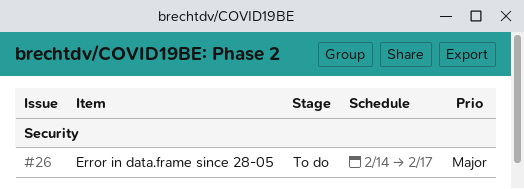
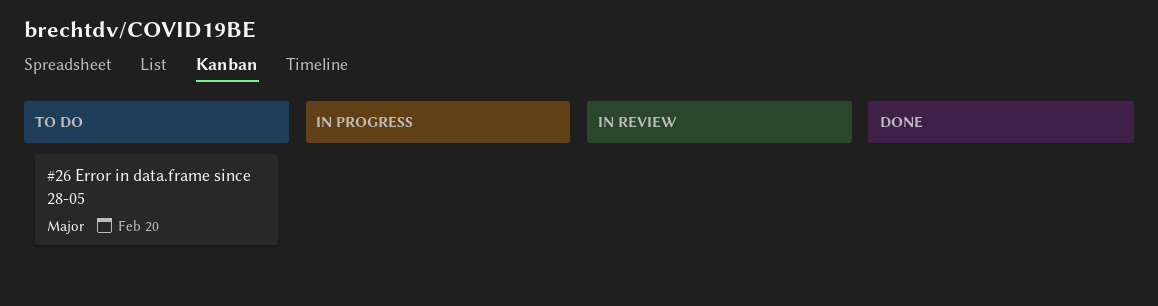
#26, due: Feb 17 -> Feb 20

